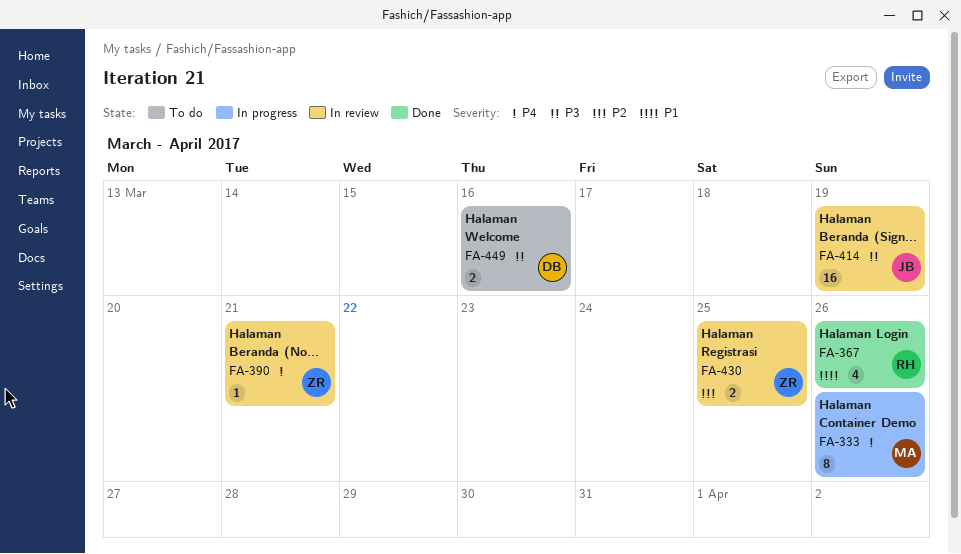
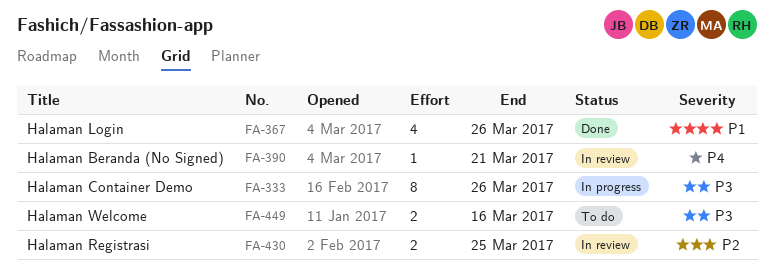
FA-333, priority: P4 -> P3
FA-414: present -> none

